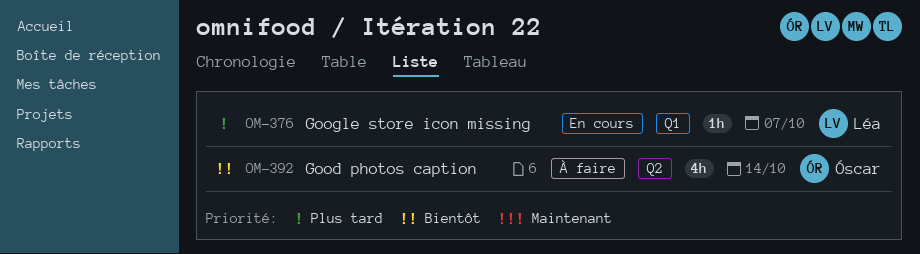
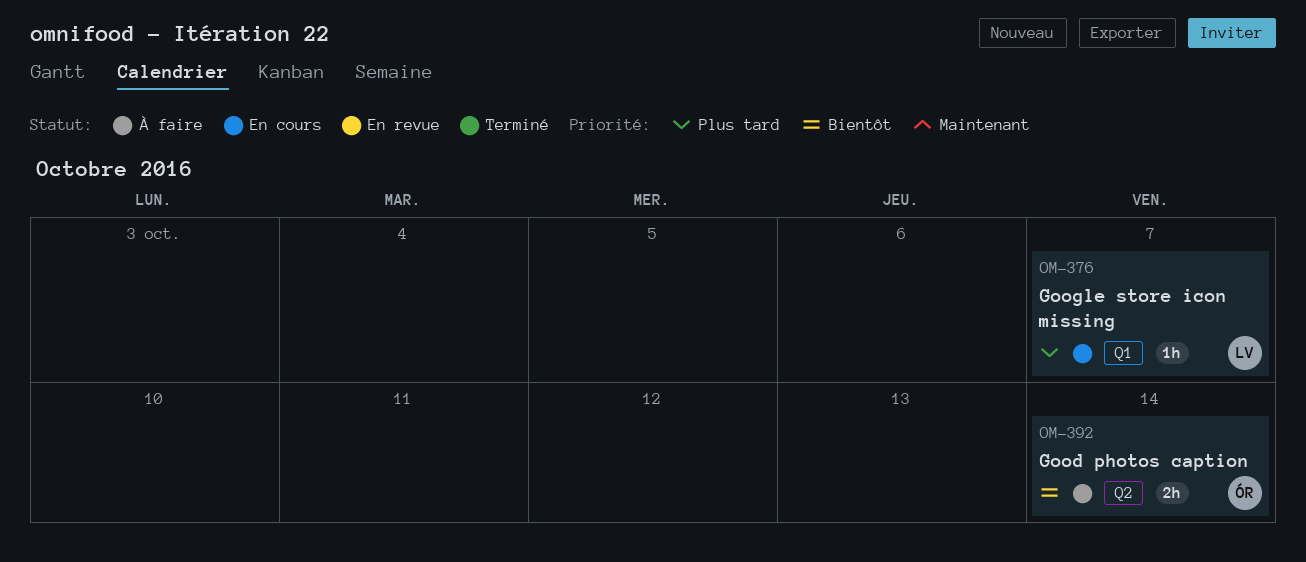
OM-392, estimate: 4h -> 2h

